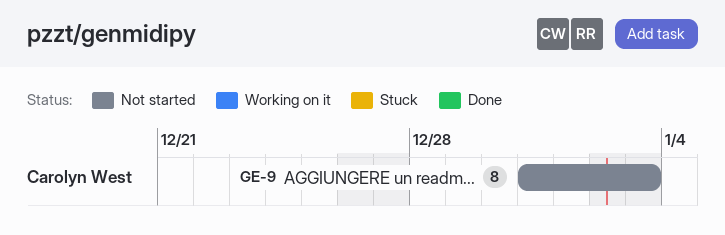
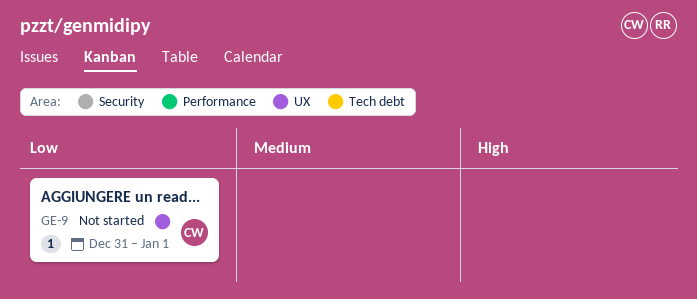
GE-9, estimate: 8 -> 1
GE-9, due: Jan 3 -> Jan 1

